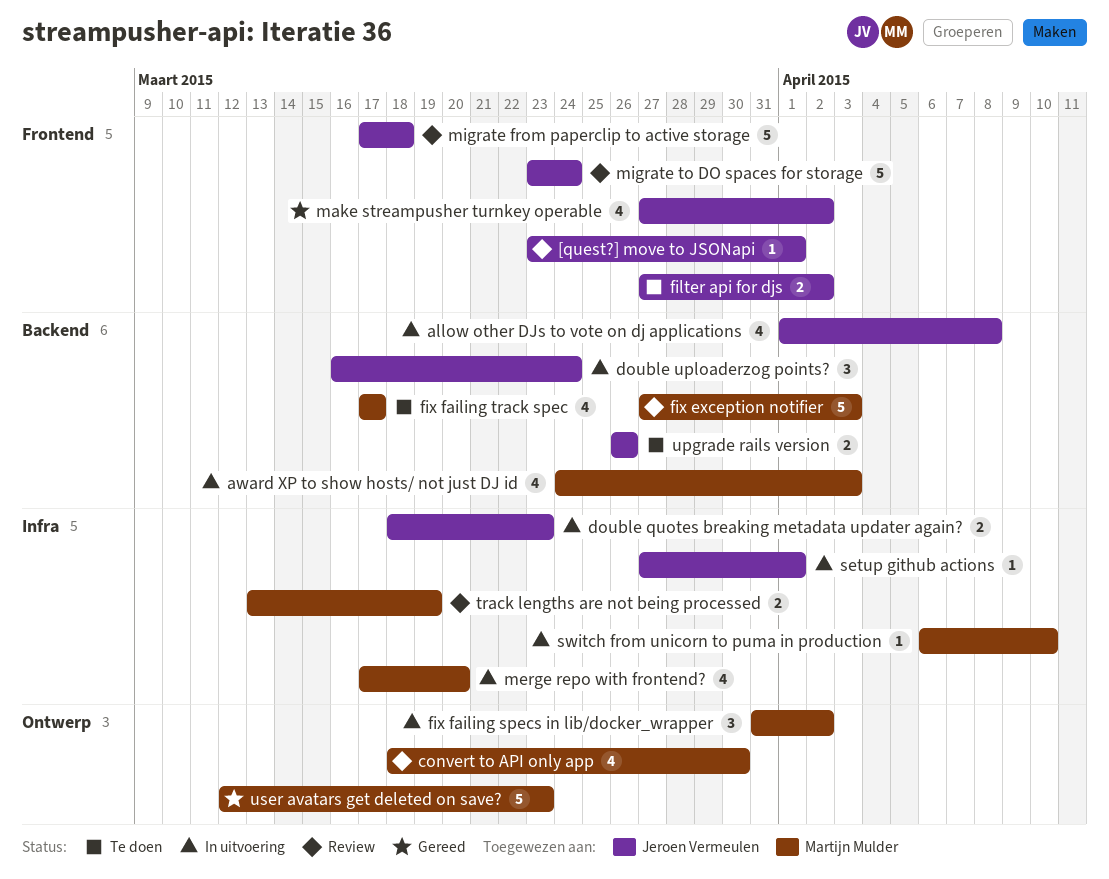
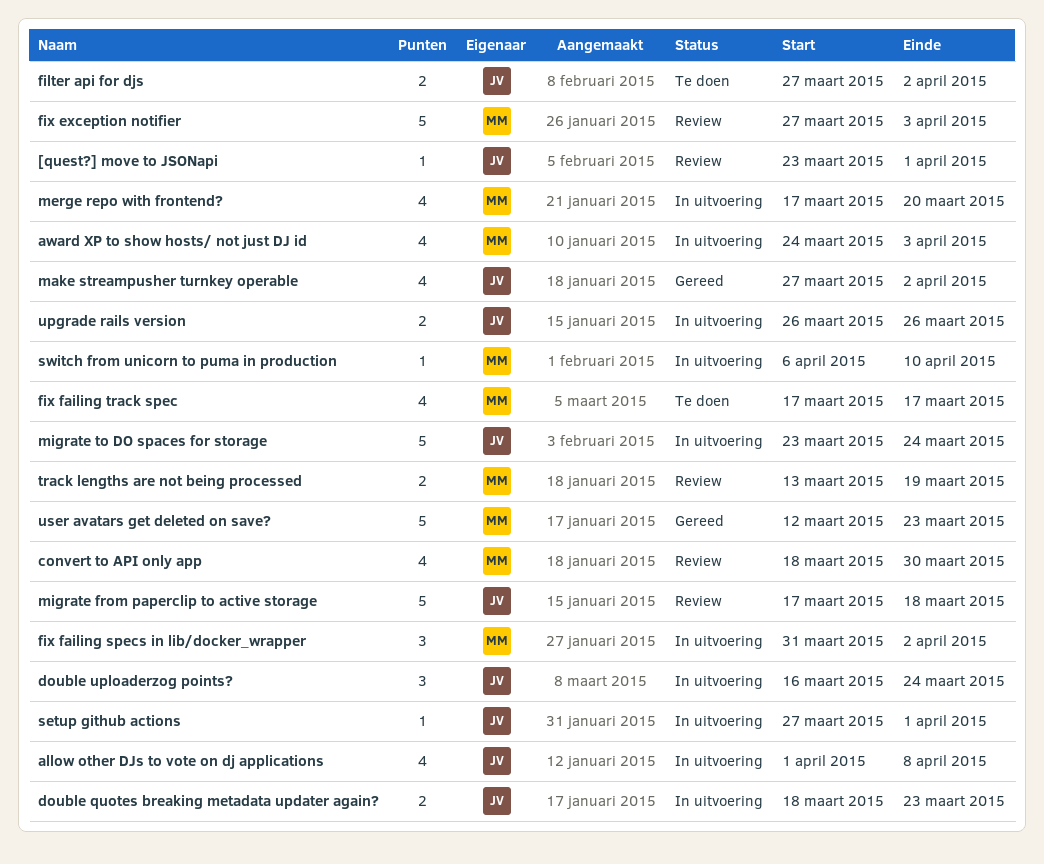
migrate to DO spaces for storage, status: Review -> In uitvoering
upgrade rails version, status: Te doen -> In uitvoering

